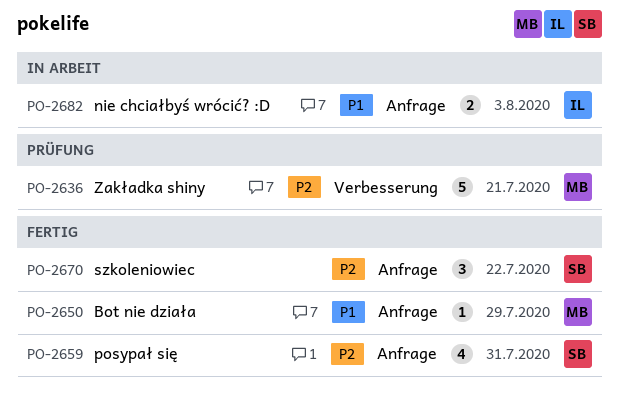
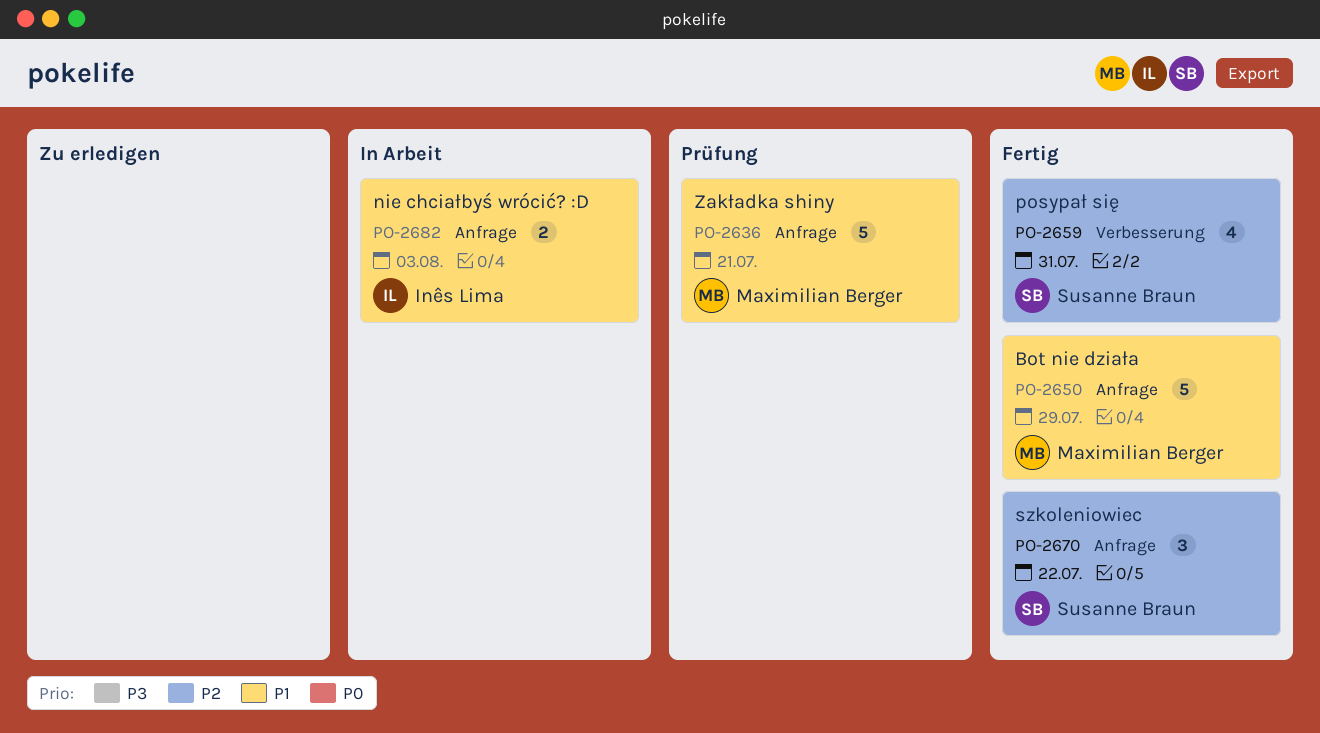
PO-2636, priority: P2 -> P1
PO-2636, label: Verbesserung -> Anfrage
PO-2650, estimate: 1 -> 5
PO-2659, label: Anfrage -> Verbesserung

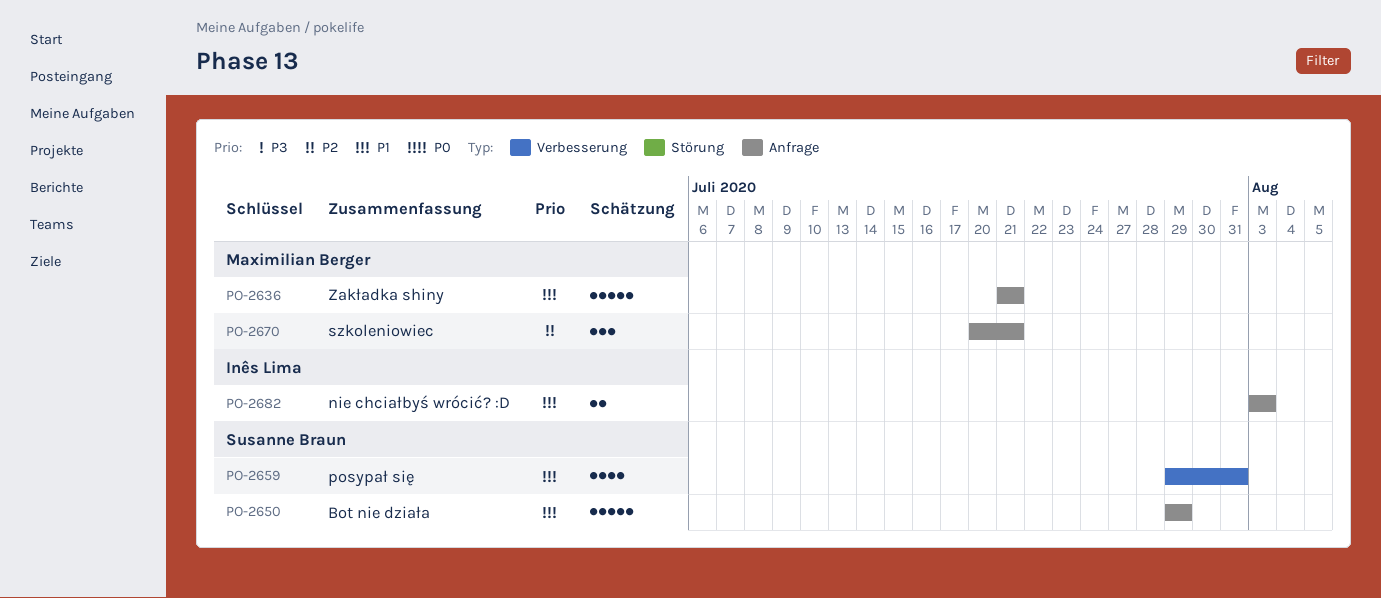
PO-2650, owner: Maximilian Berger -> Susanne Braun
PO-2659, priority: P2 -> P1
PO-2670, owner: Susanne Braun -> Maximilian Berger
PO-2670, due: Jul 22 -> Jul 21

